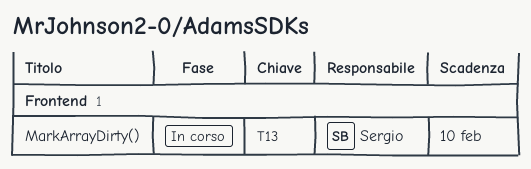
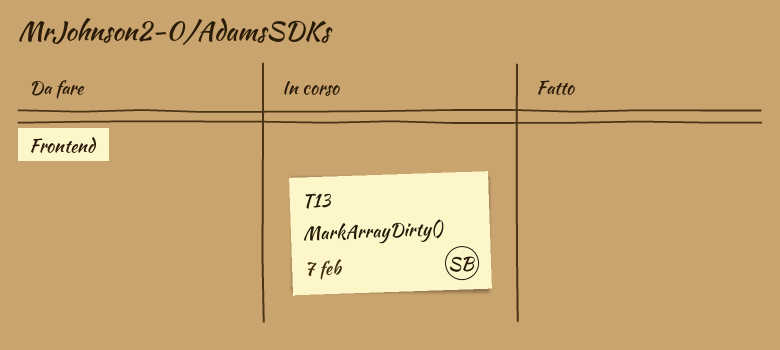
T13, due: Feb 10 -> Feb 7

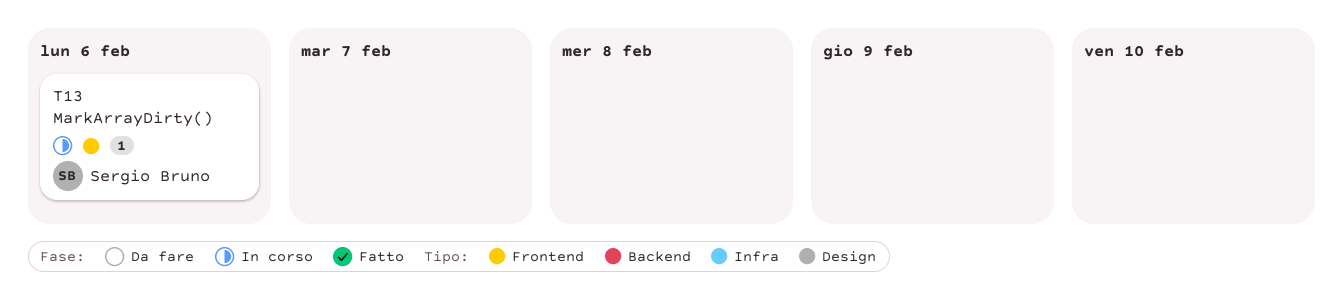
T13, due: Feb 7 -> Feb 6

